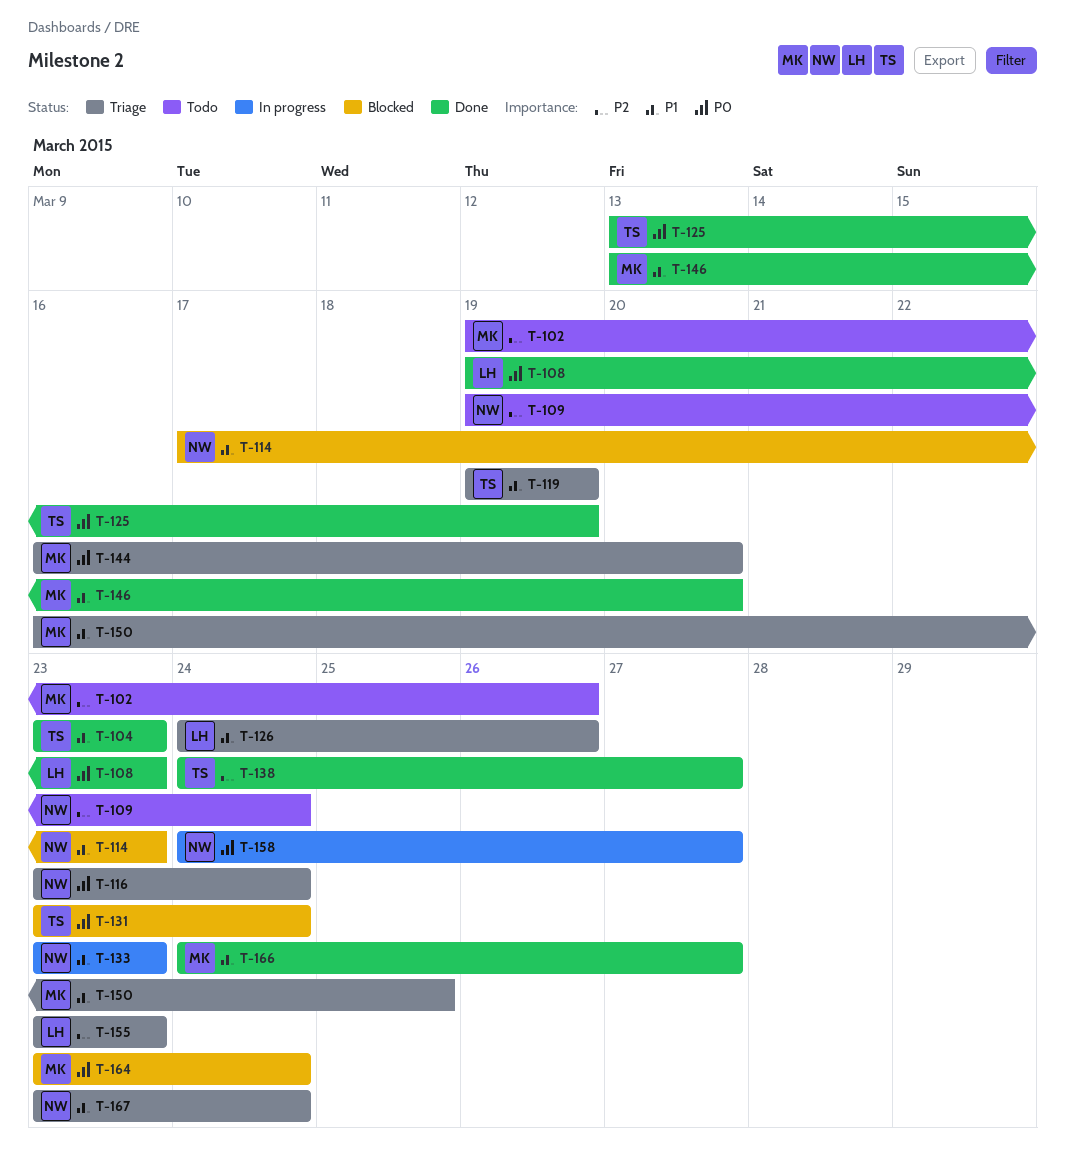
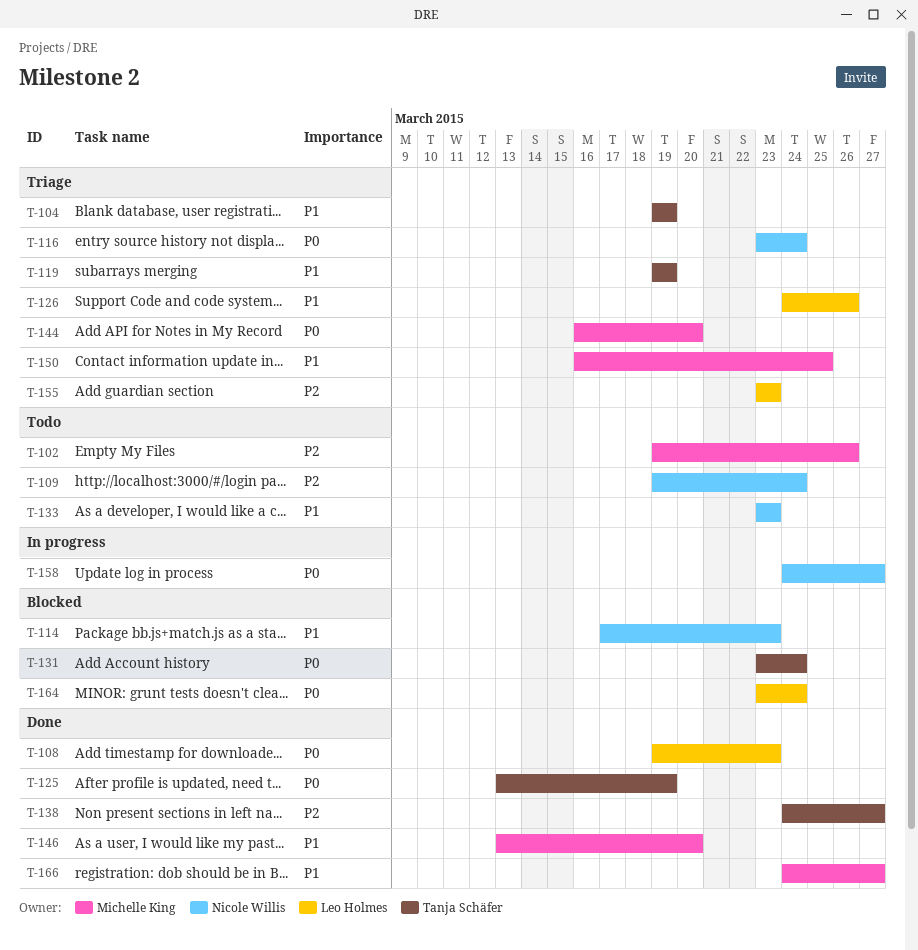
T-104, status: Done -> Triage
T-104, start: Mar 23 -> Mar 19
T-104, due: Mar 23 -> Mar 19
T-133, status: In progress -> Todo
T-164, owner: Michelle King -> Leo Holmes
T-167: present -> none

